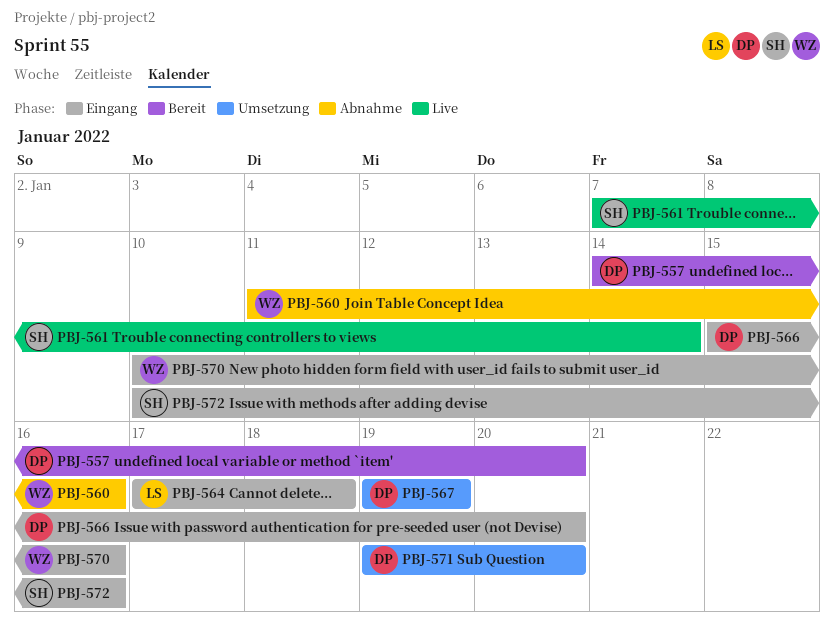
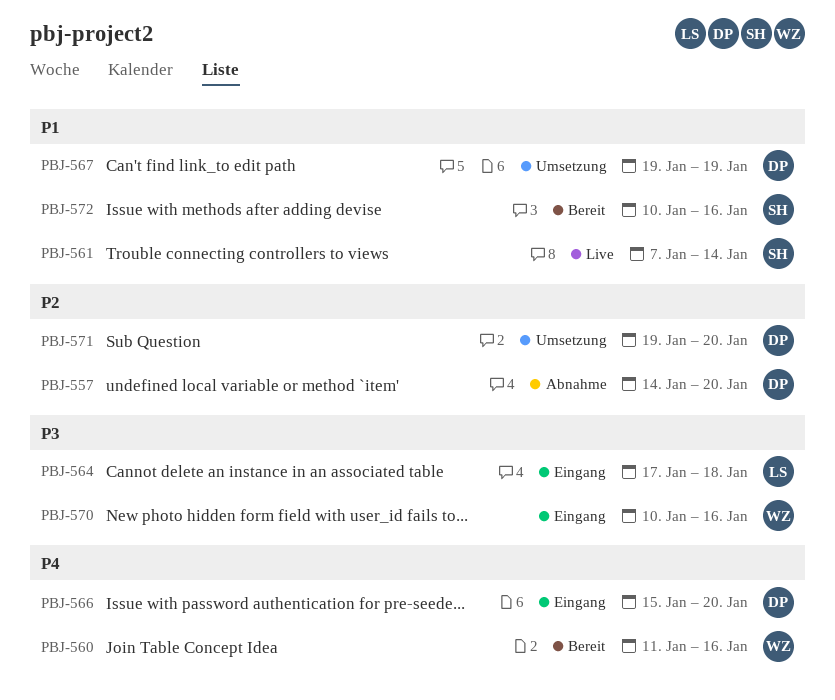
PBJ-557, status: Bereit -> Abnahme
PBJ-560, status: Abnahme -> Bereit
PBJ-572, status: Eingang -> Bereit

